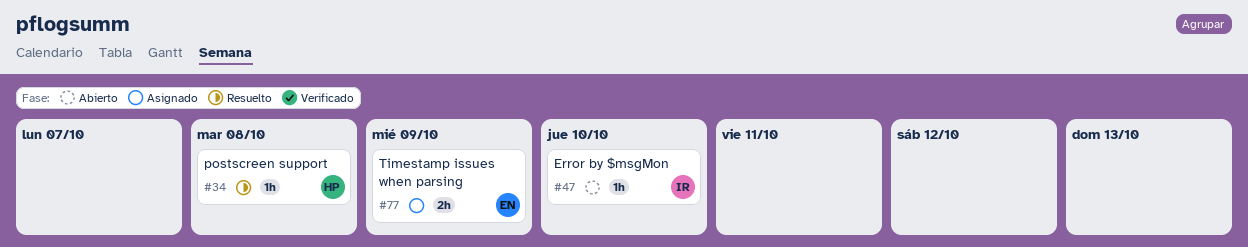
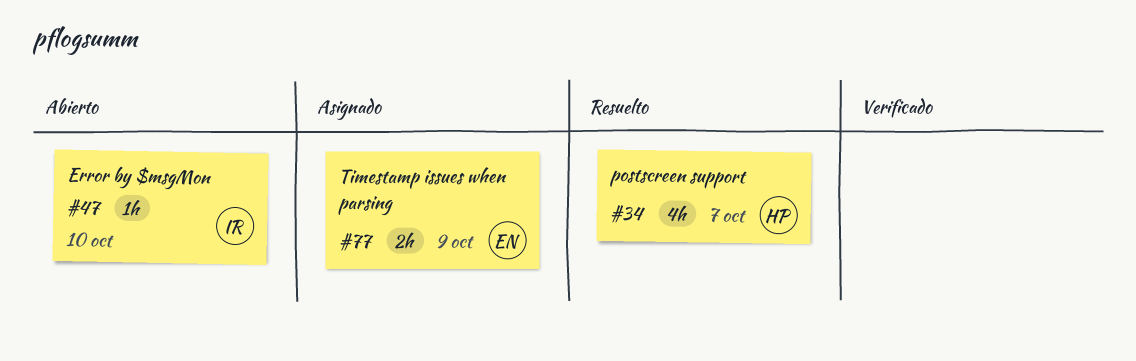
#34, estimate: 1h -> 4h
#34, due: Oct 8 -> Oct 7

